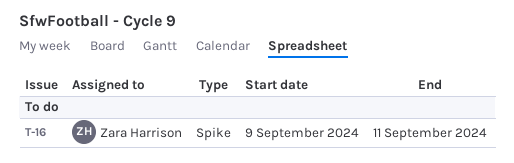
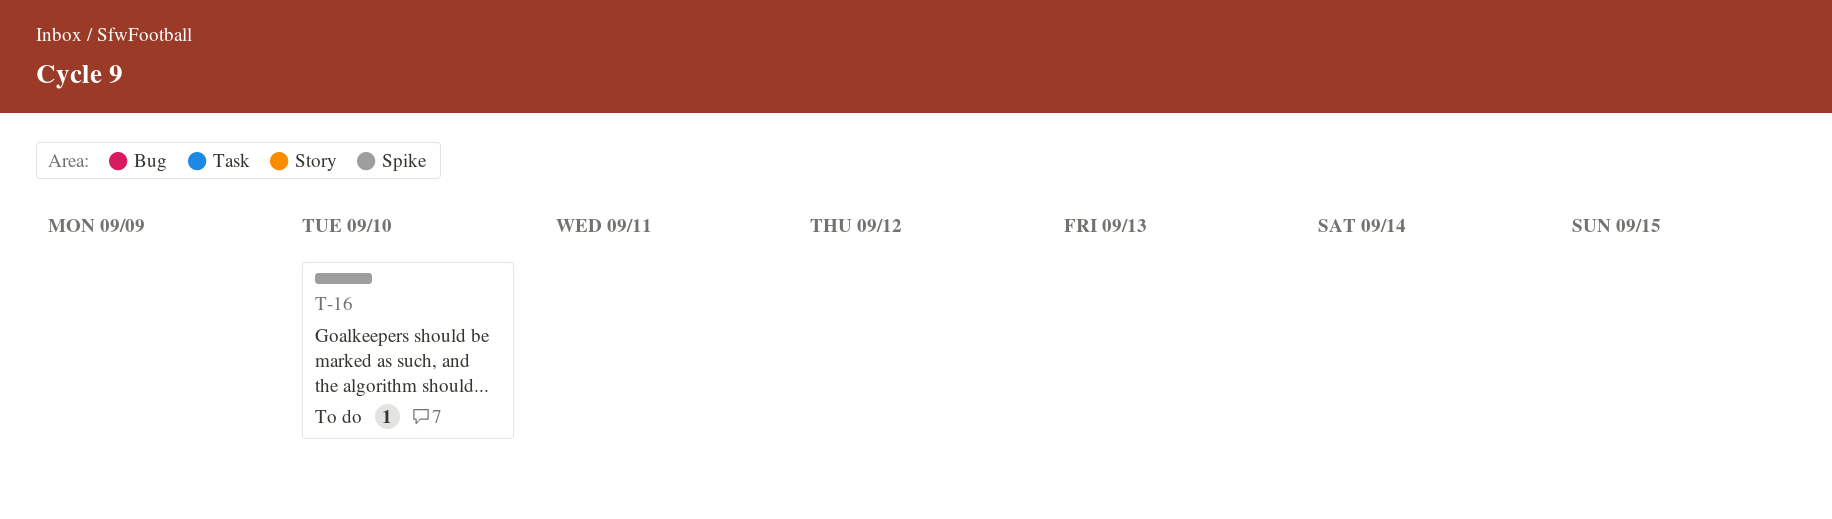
T-16, due: Sep 11 -> Sep 10

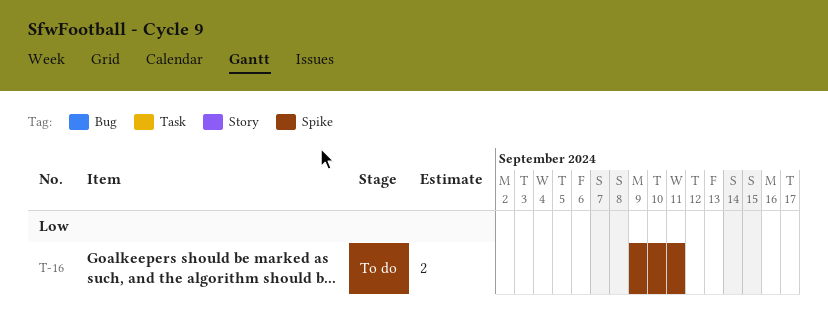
T-16, estimate: 1 -> 2
T-16, due: Sep 10 -> Sep 11

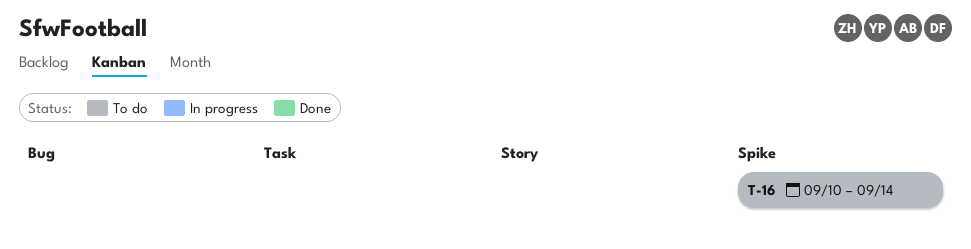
T-16, start: Sep 9 -> Sep 10
T-16, due: Sep 11 -> Sep 14

